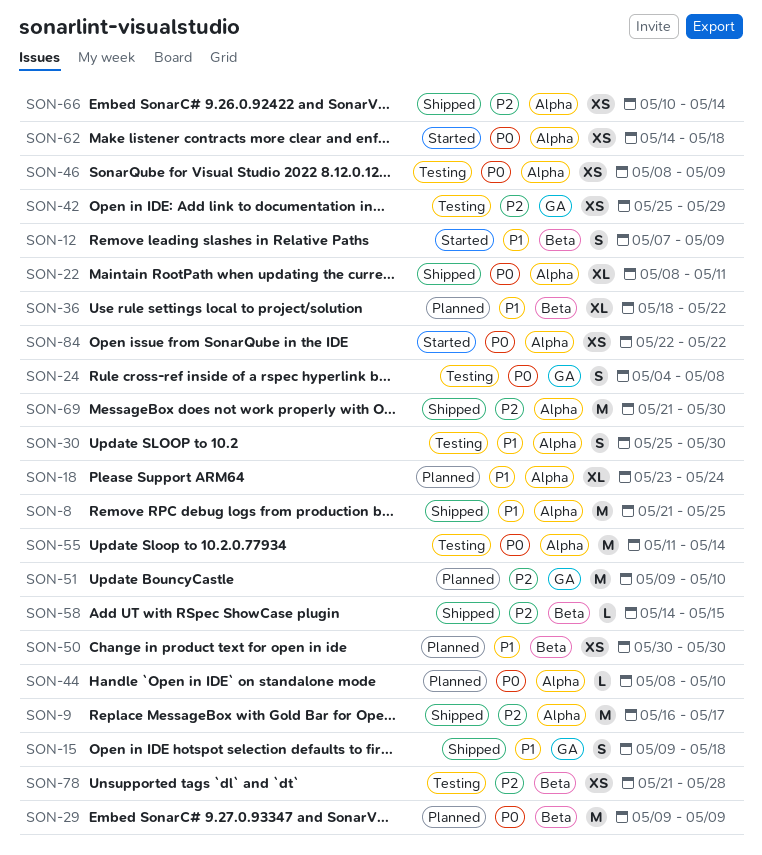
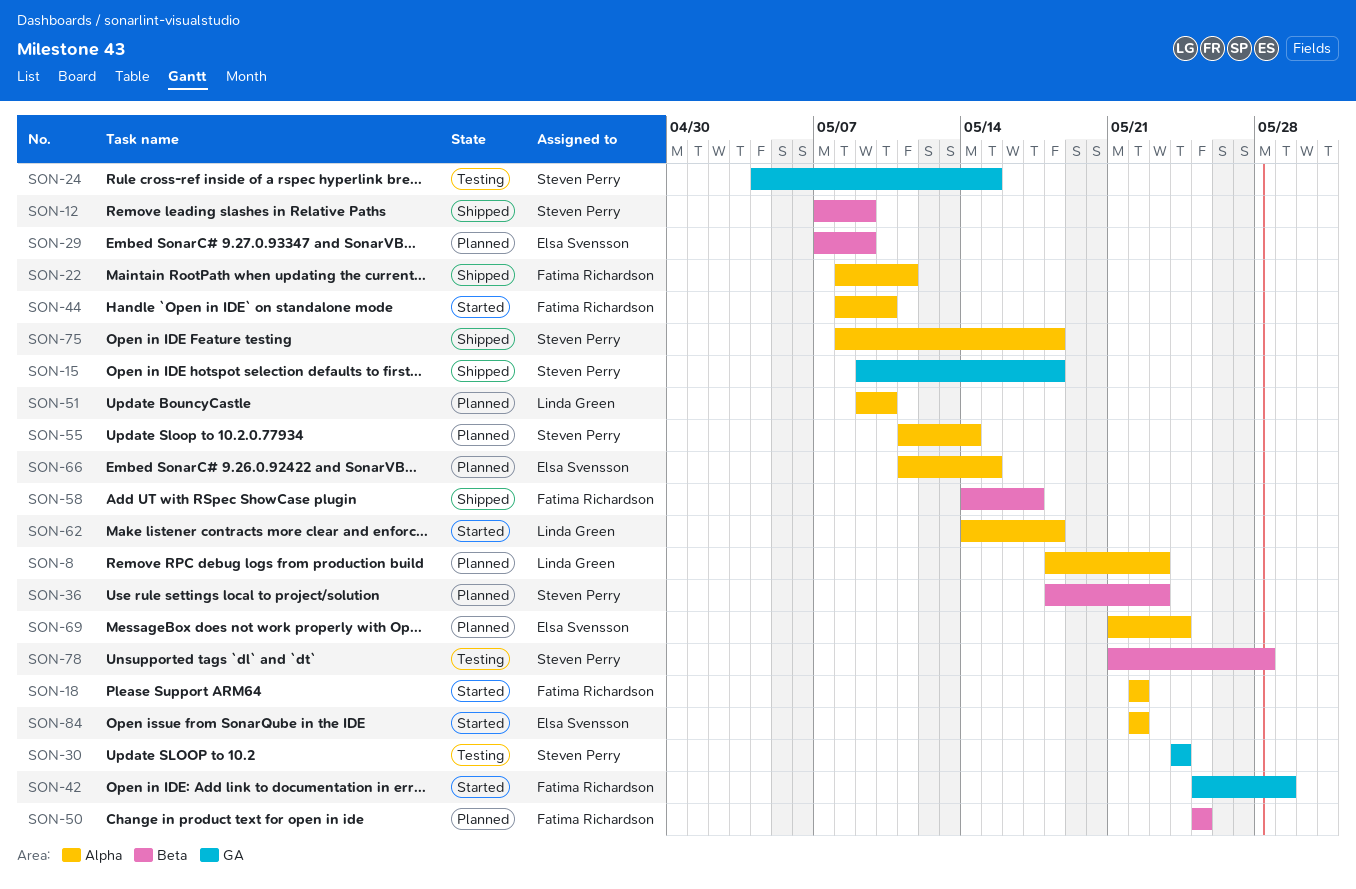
SON-8, status: Shipped -> Planned
SON-8, start: May 21 -> May 18
SON-8, due: May 25 -> May 23
SON-9: present -> none
SON-12, status: Started -> Shipped
SON-18, status: Planned -> Started
SON-18, start: May 23 -> May 22
SON-18, due: May 24 -> May 22
SON-24, due: May 8 -> May 15
SON-29, start: May 9 -> May 7
SON-30, label: Alpha -> GA
SON-30, start: May 25 -> May 24
SON-30, due: May 30 -> May 24
SON-36, due: May 22 -> May 23
SON-42, status: Testing -> Started
SON-44, status: Planned -> Started
SON-46: present -> none
SON-50, start: May 30 -> May 25
SON-50, due: May 30 -> May 25
SON-51, label: GA -> Alpha
SON-55, status: Testing -> Planned
SON-58, due: May 15 -> May 17
SON-66, status: Shipped -> Planned
SON-66, start: May 10 -> May 11
SON-66, due: May 14 -> May 15
SON-69, status: Shipped -> Planned
SON-69, due: May 30 -> May 24
SON-75: none -> present

